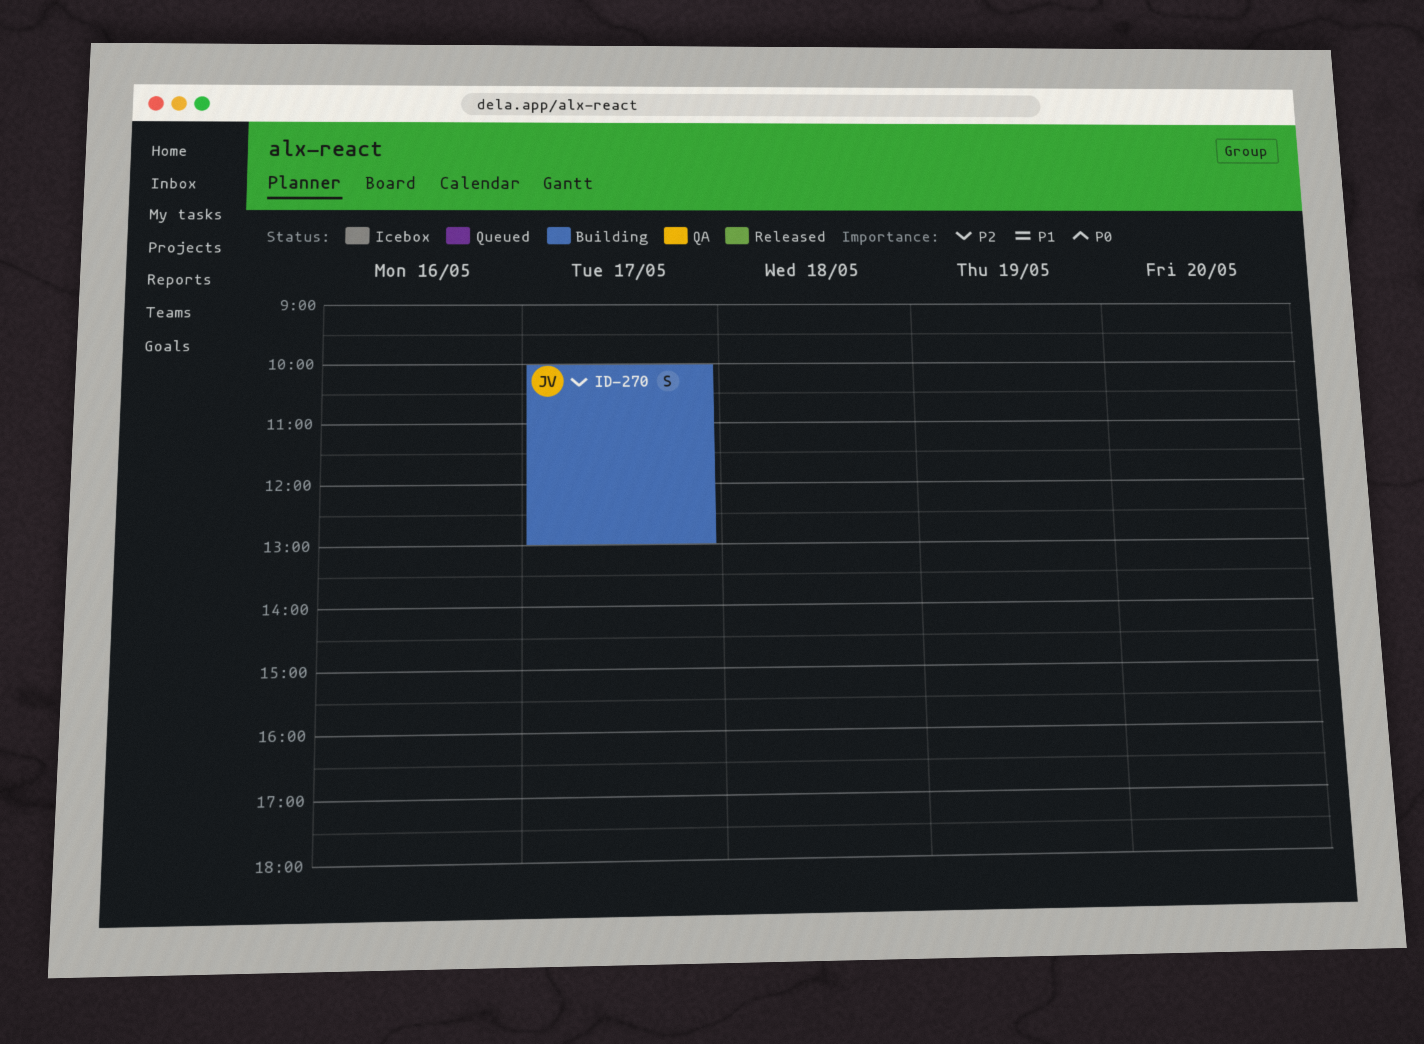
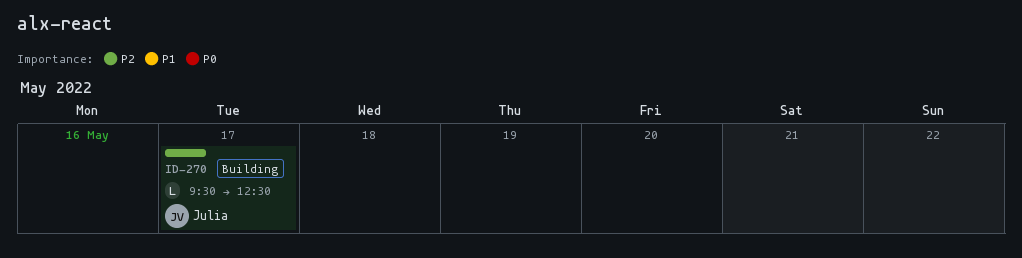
ID-270, estimate: S -> L
ID-270, begins: 10:00 -> 09:30
ID-270, ends: 13:00 -> 12:30

